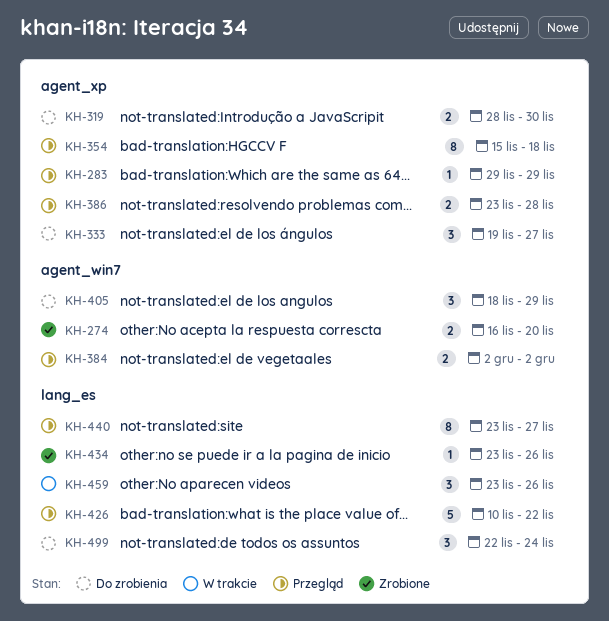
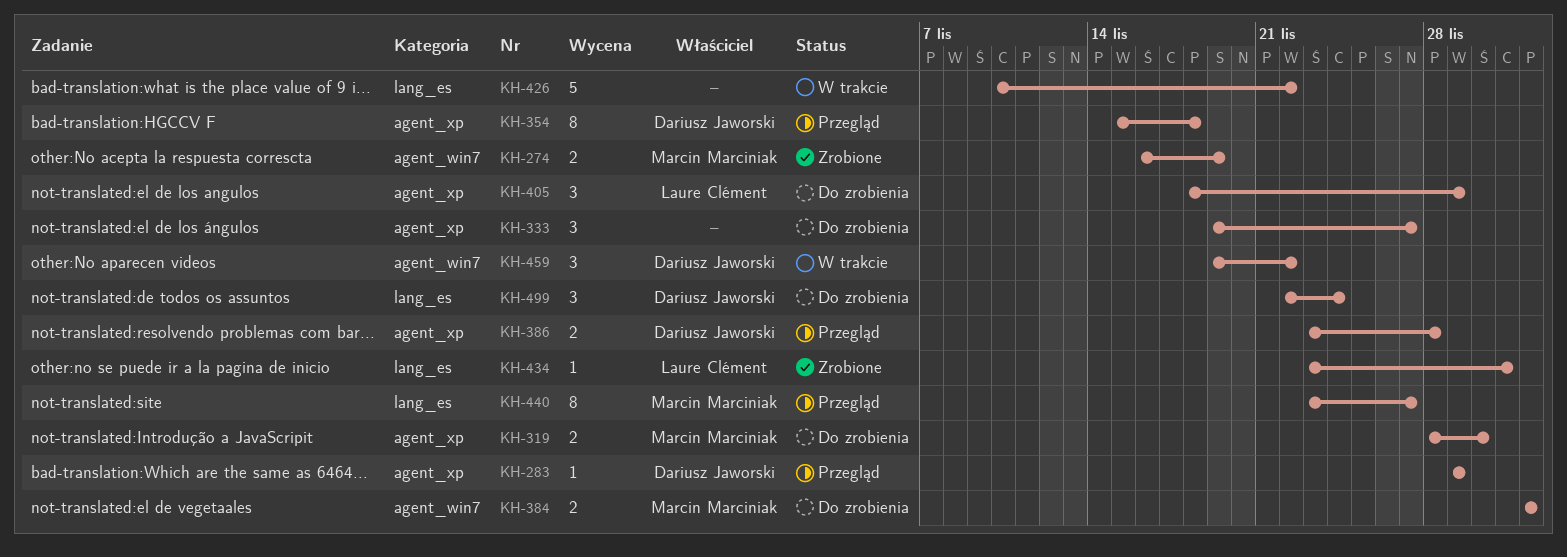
KH-274, due: Nov 20 -> Nov 19
KH-384, status: Przegląd -> Do zrobienia
KH-405, label: agent_win7 -> agent_xp
KH-426, status: Przegląd -> W trakcie
KH-434, due: Nov 26 -> Dec 1
KH-459, label: lang_es -> agent_win7
KH-459, start: Nov 23 -> Nov 19
KH-459, due: Nov 26 -> Nov 22

